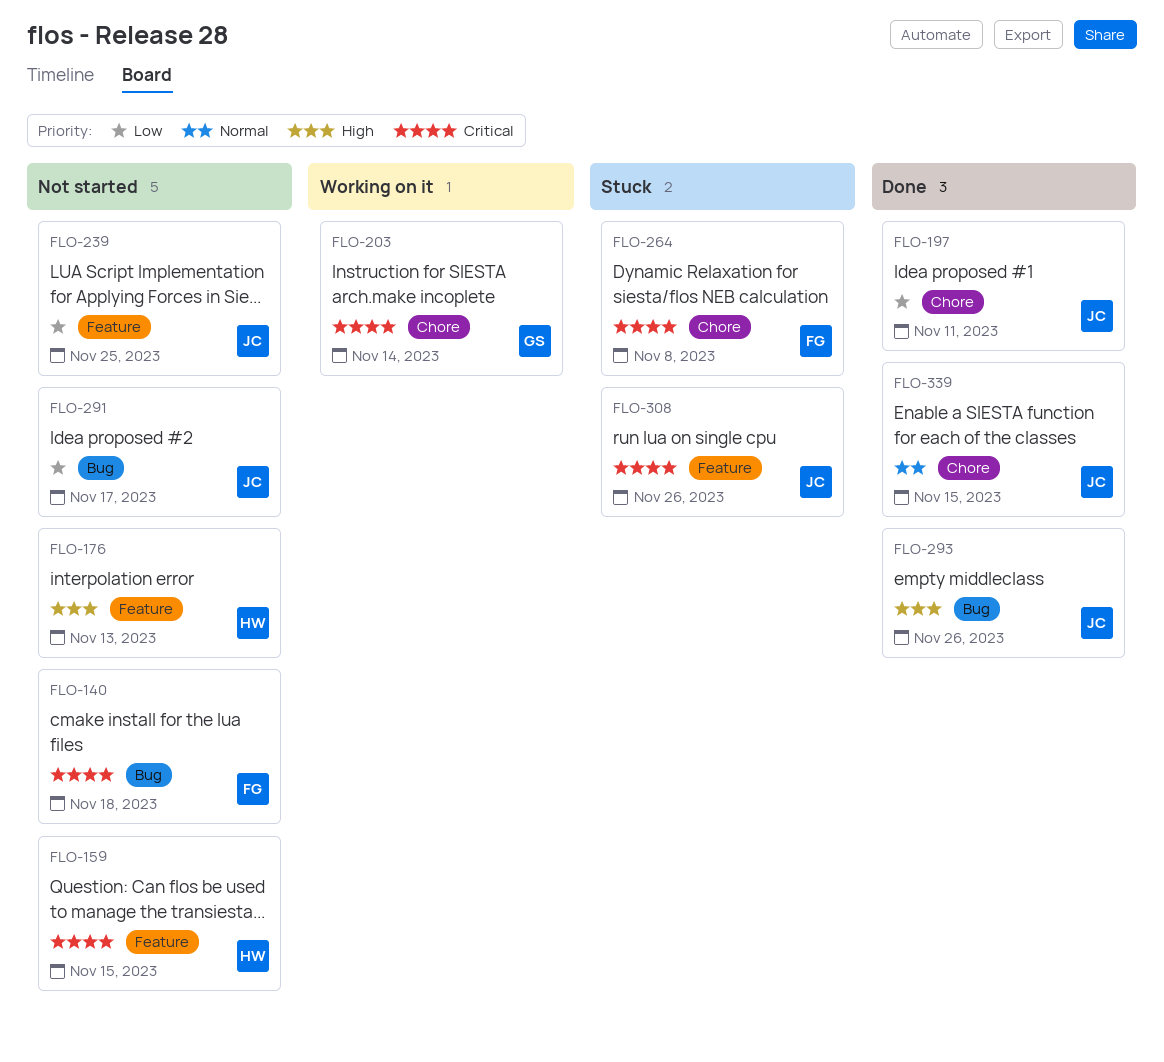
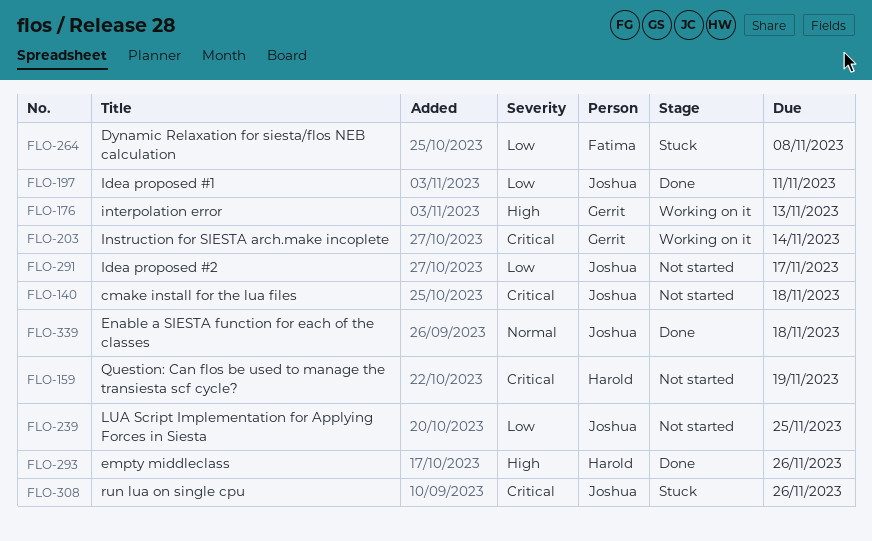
FLO-140, owner: Fatima -> Joshua
FLO-159, due: Nov 15 -> Nov 19
FLO-176, status: Not started -> Working on it
FLO-176, owner: Harold -> Gerrit
FLO-264, priority: Critical -> Low
FLO-293, owner: Joshua -> Harold
FLO-339, due: Nov 15 -> Nov 18

